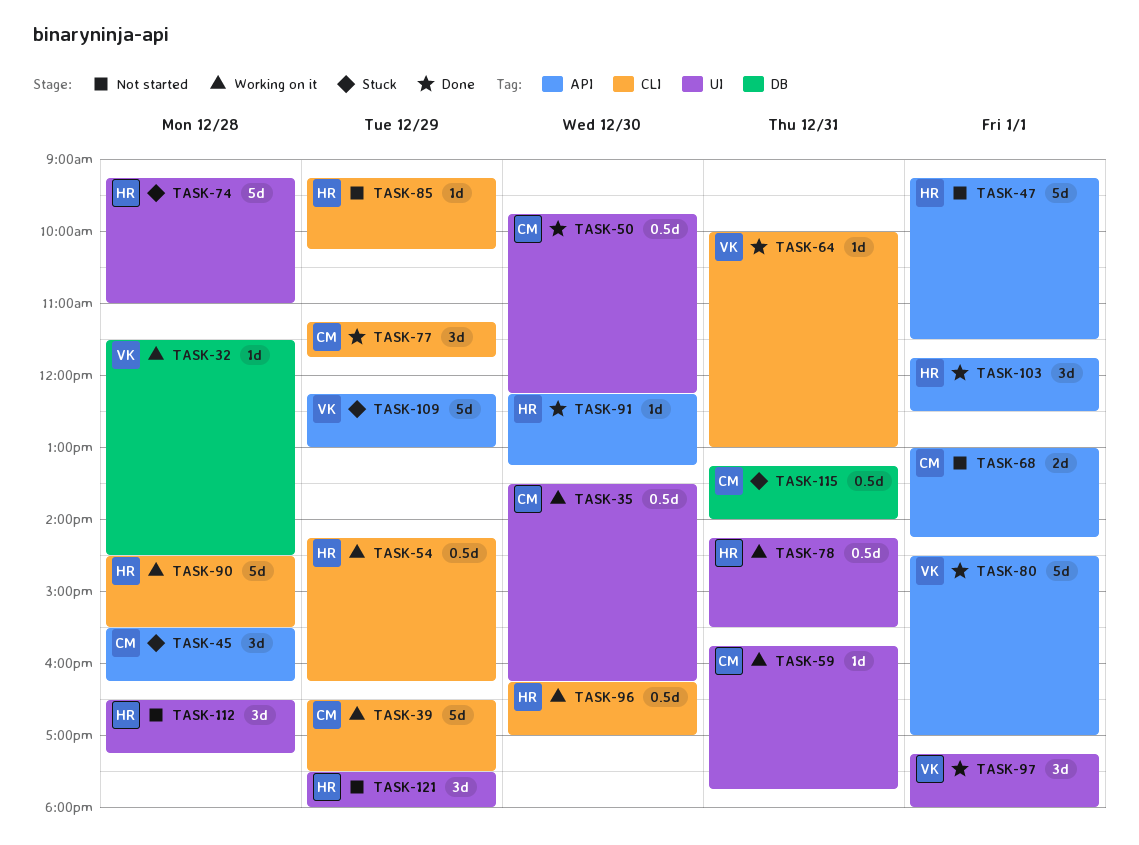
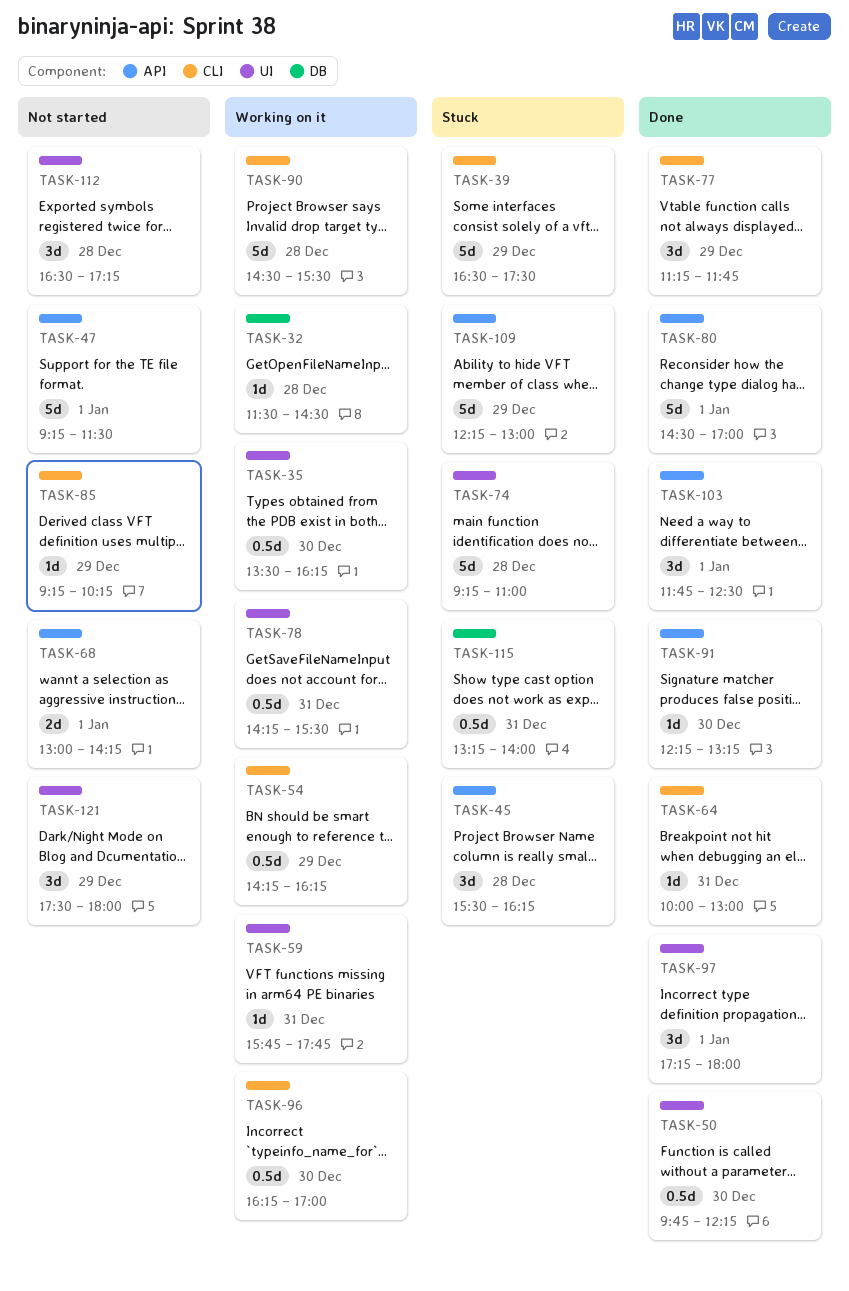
TASK-39, status: Working on it -> Stuck

